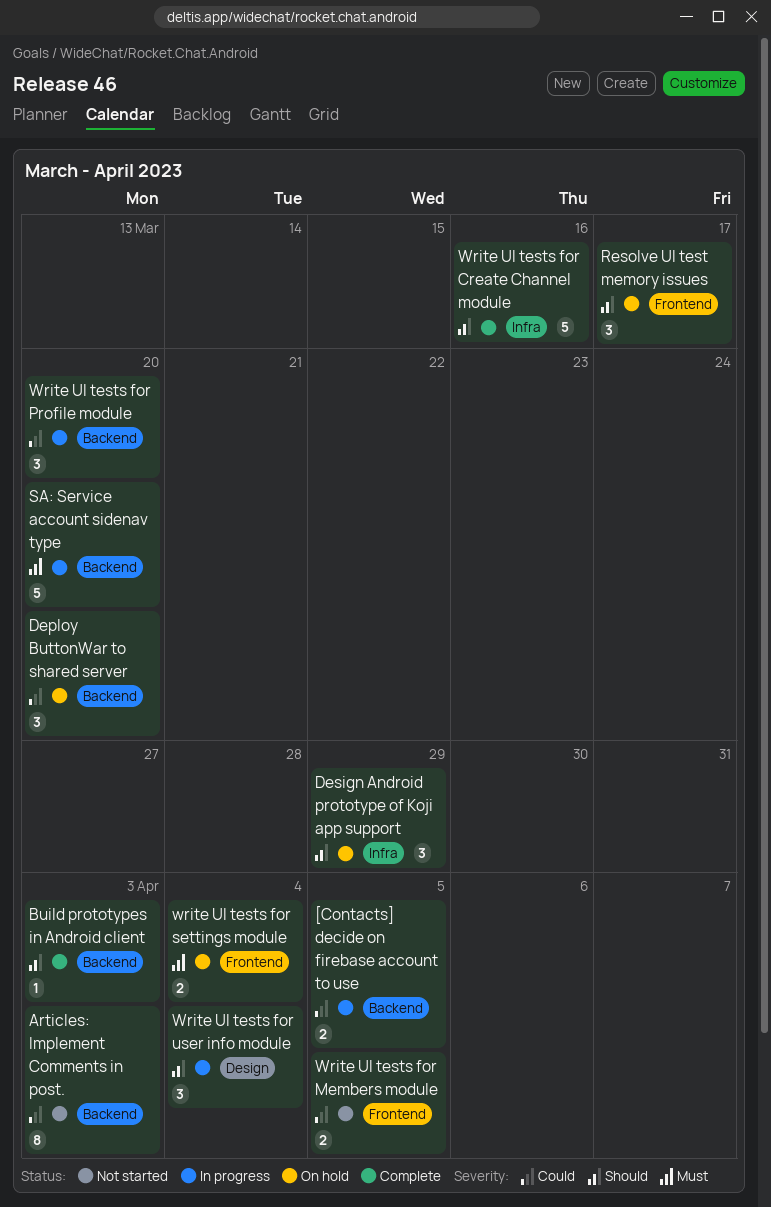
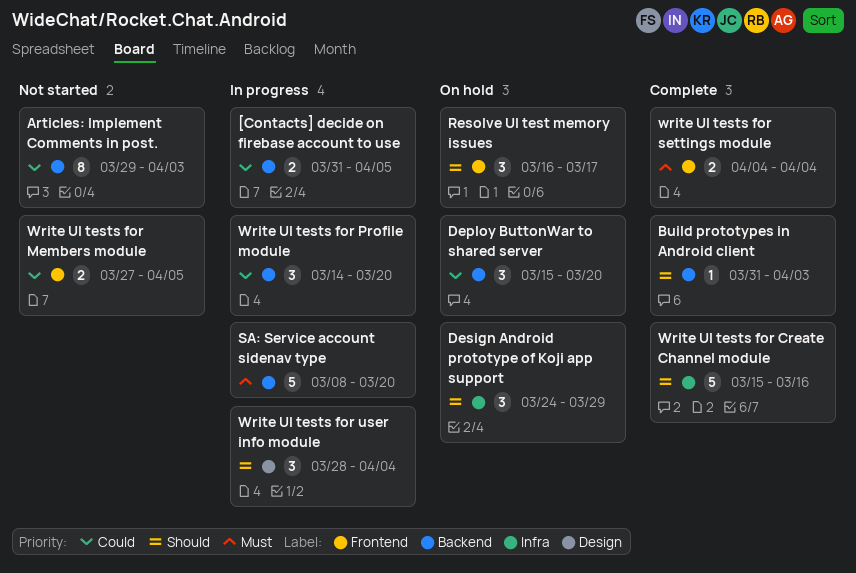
write UI tests for settings module, status: On hold -> Complete

